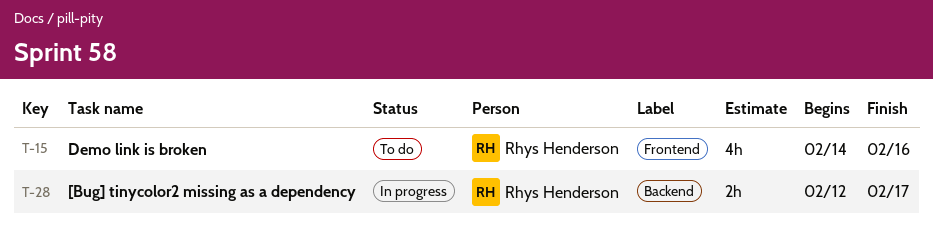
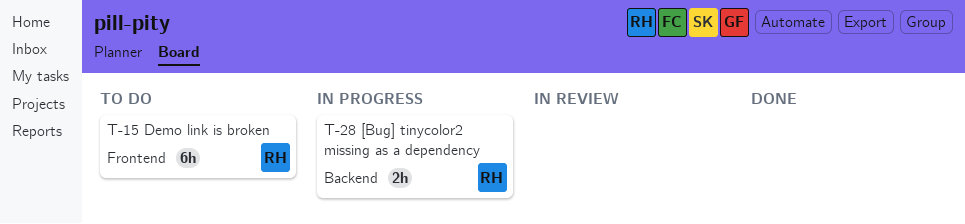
T-15, estimate: 4h -> 6h

